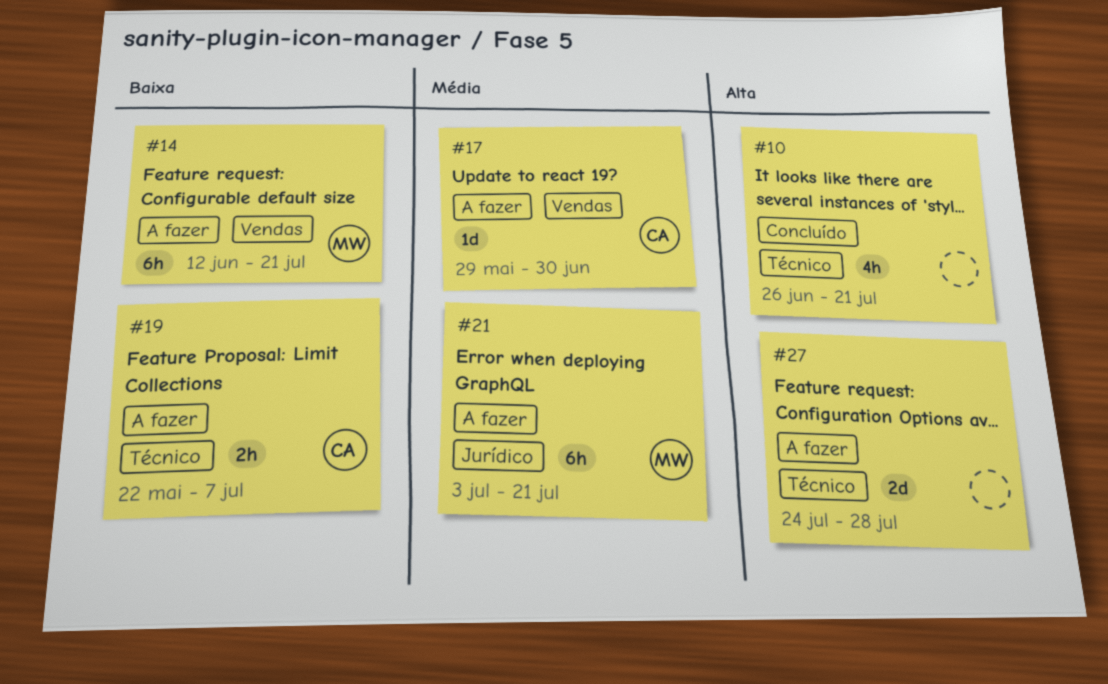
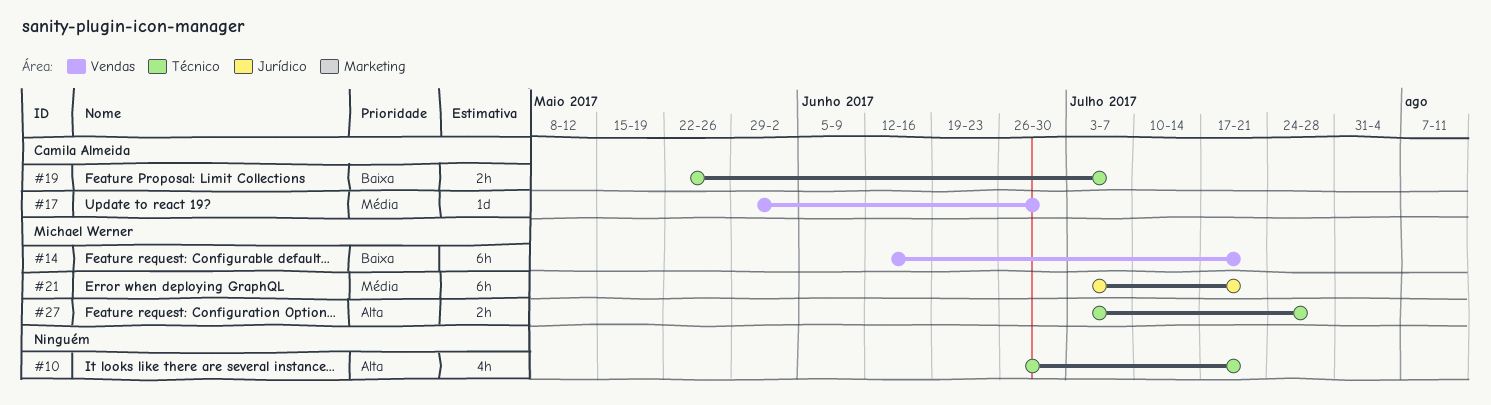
#27, owner: none -> Michael Werner
#27, estimate: 2d -> 2h
#27, start: Jul 24 -> Jul 3

